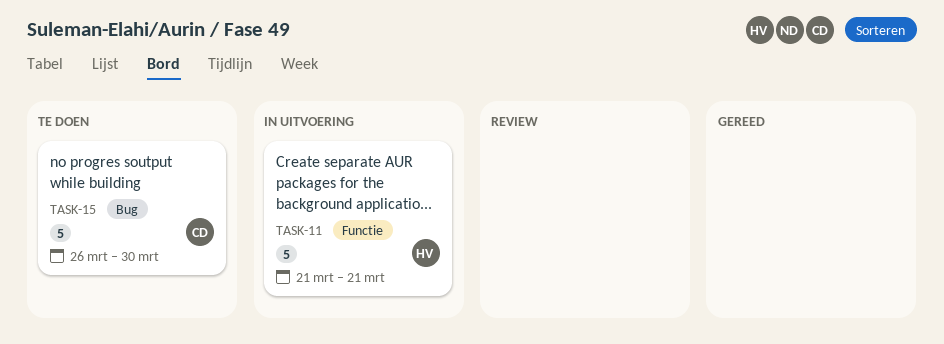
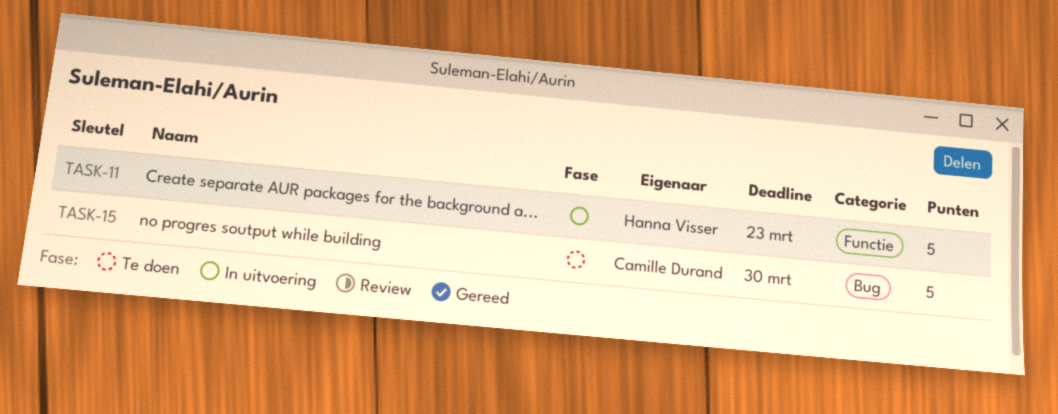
TASK-11, due: Mar 21 -> Mar 23

